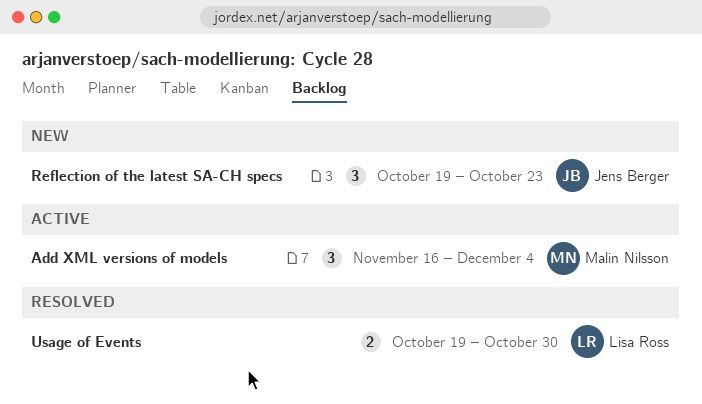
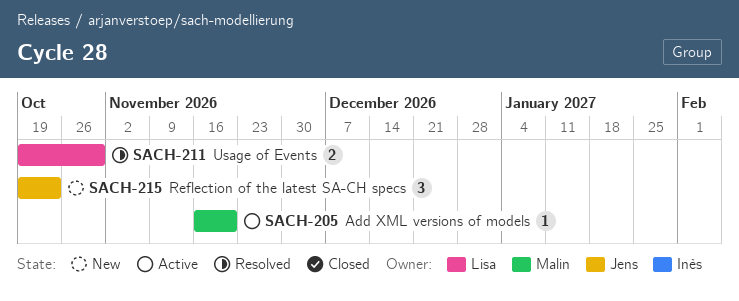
Add XML versions of models, estimate: 3 -> 1
Add XML versions of models, due: Dec 4 -> Nov 20

